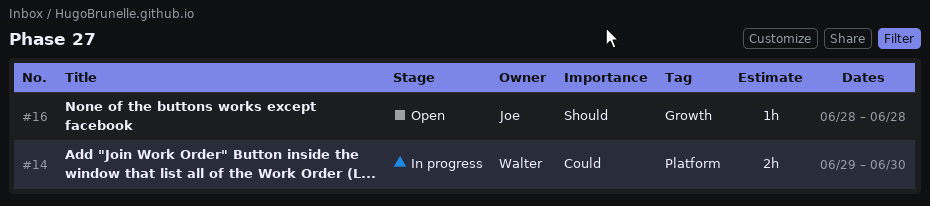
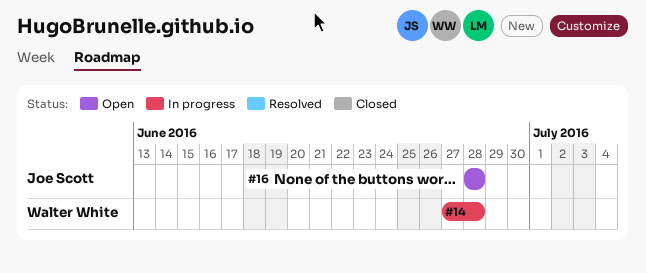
#14, start: Jun 29 -> Jun 27
#14, due: Jun 30 -> Jun 28

